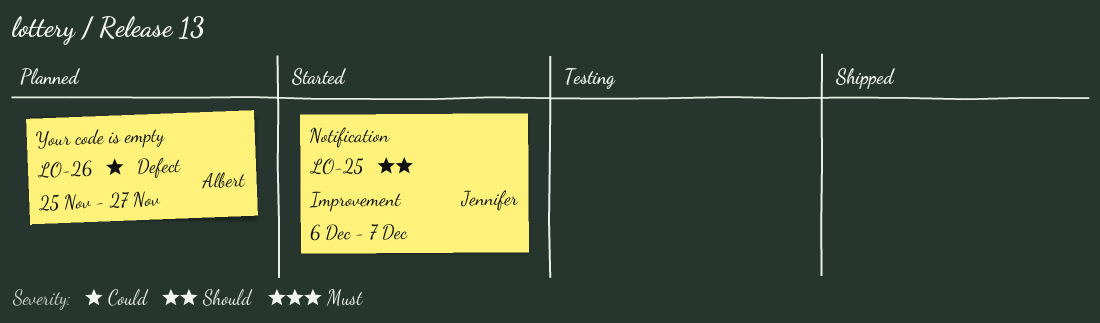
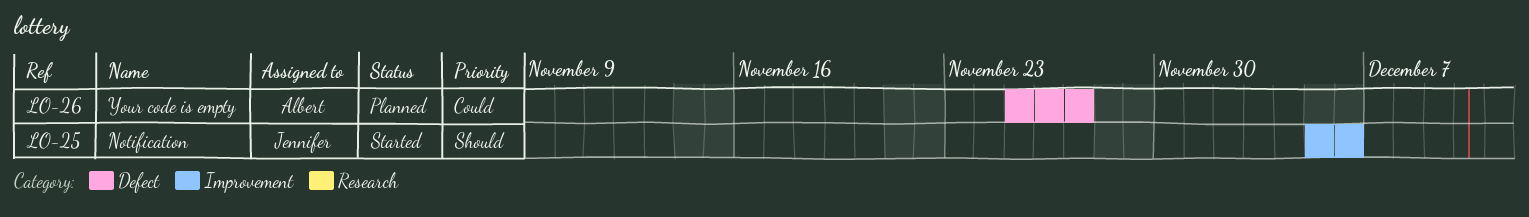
LO-25, start: Dec 6 -> Dec 5
LO-25, due: Dec 7 -> Dec 6

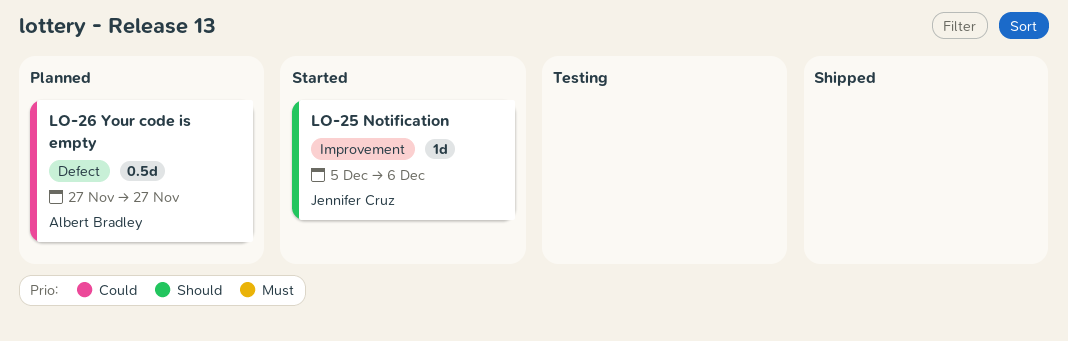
LO-26, start: Nov 25 -> Nov 27

